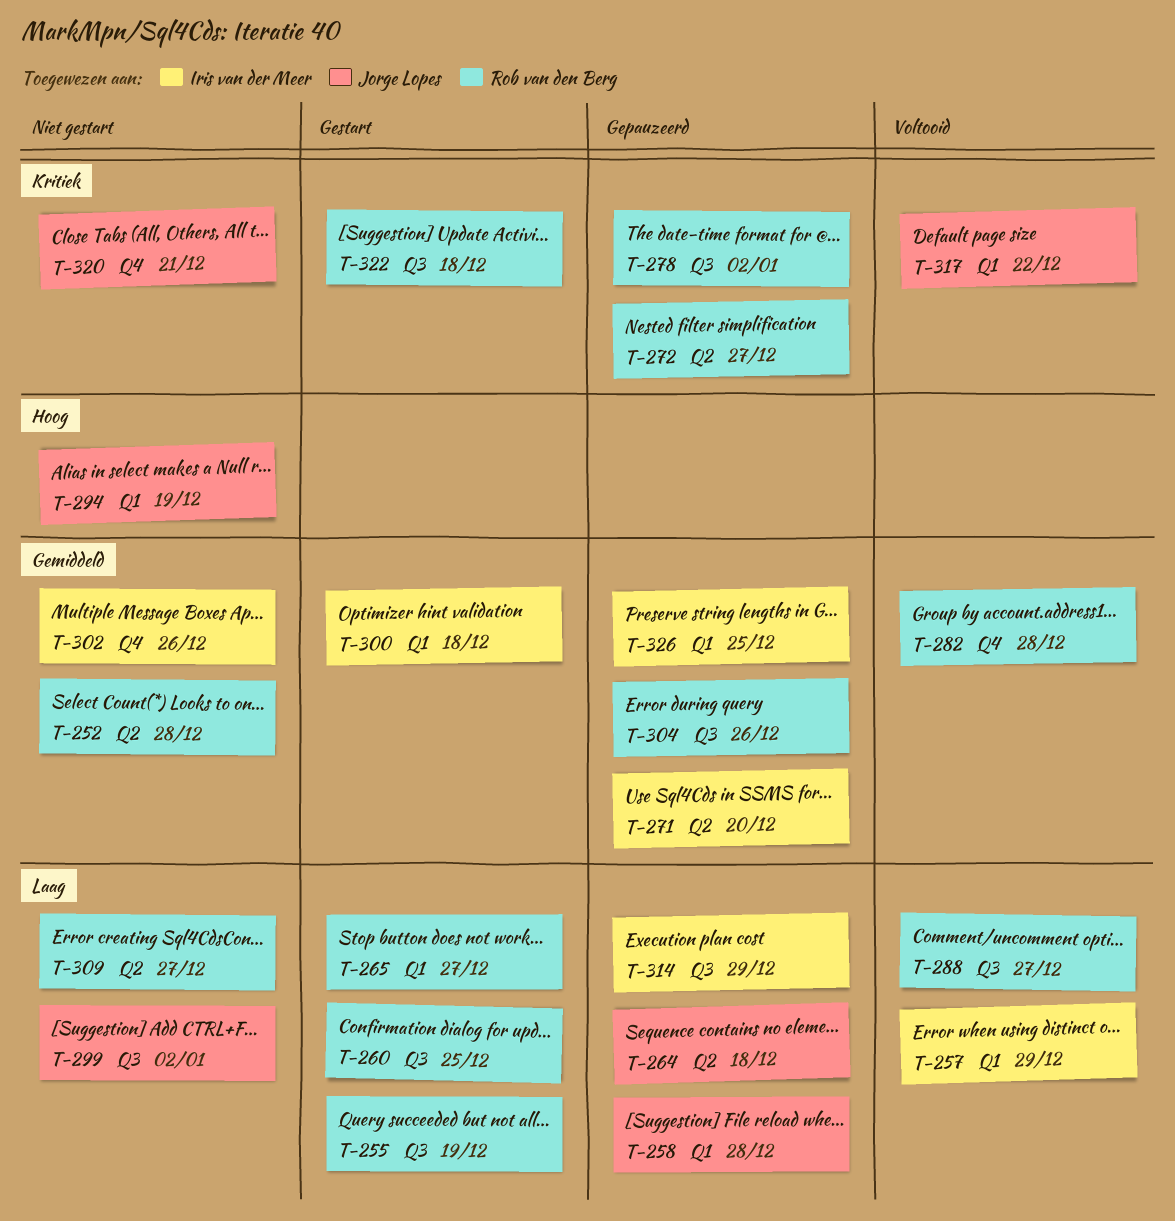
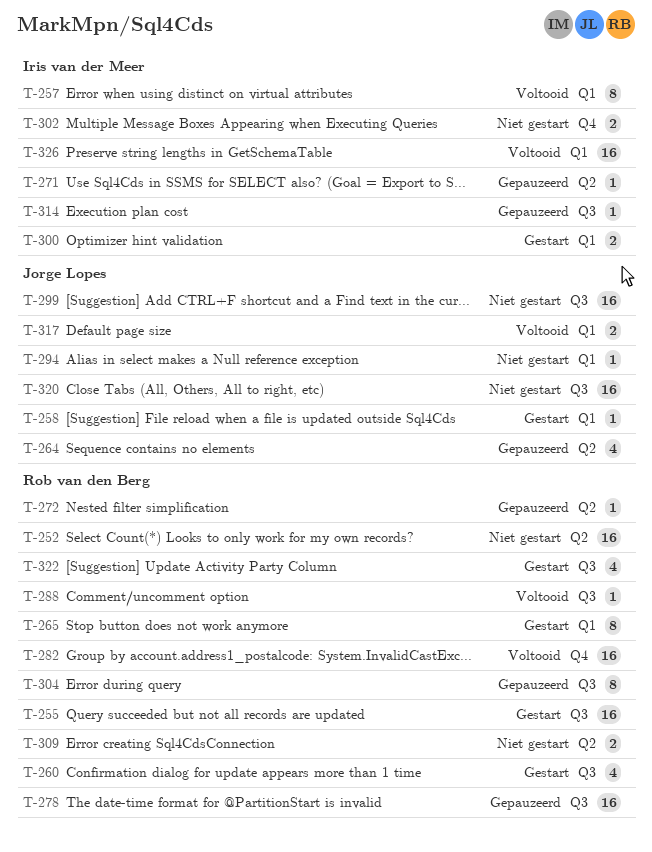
T-258, status: Gepauzeerd -> Gestart
T-320, label: Q4 -> Q3
T-326, status: Gepauzeerd -> Voltooid

